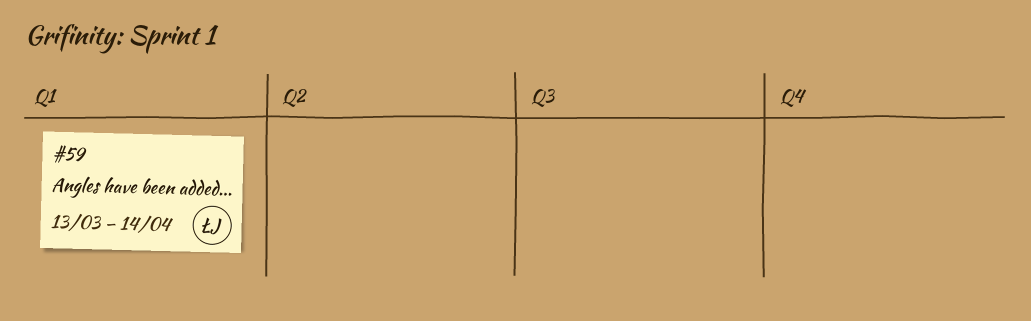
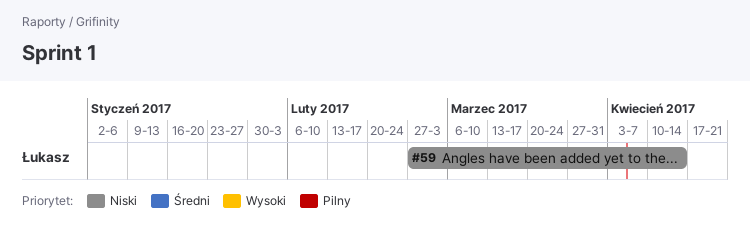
#59, start: Mar 13 -> Feb 27

